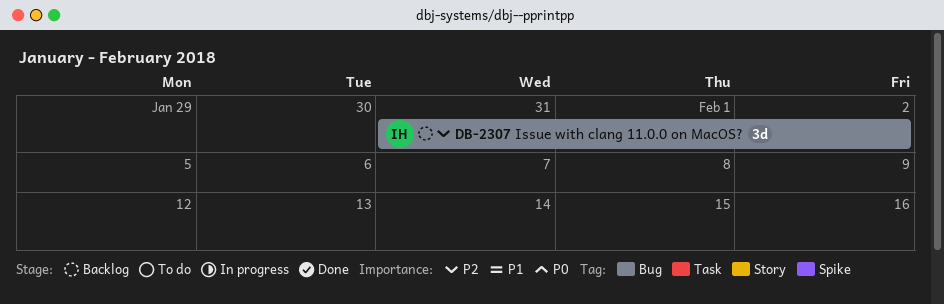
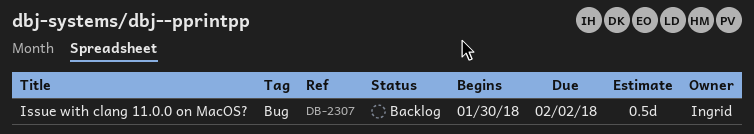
DB-2307, estimate: 3d -> 0.5d
DB-2307, start: Jan 31 -> Jan 30

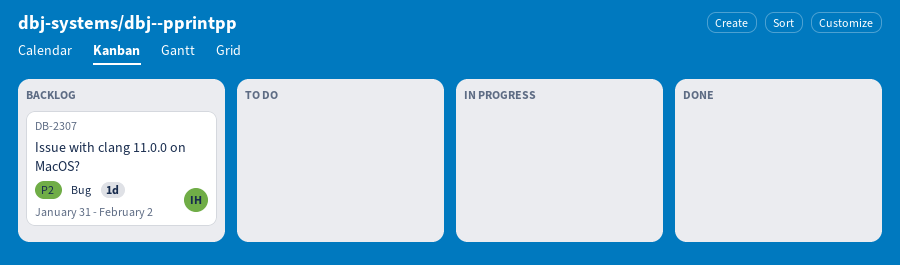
DB-2307, estimate: 0.5d -> 1d
DB-2307, start: Jan 30 -> Jan 31

